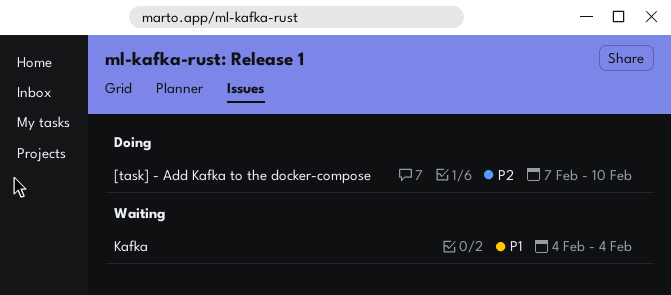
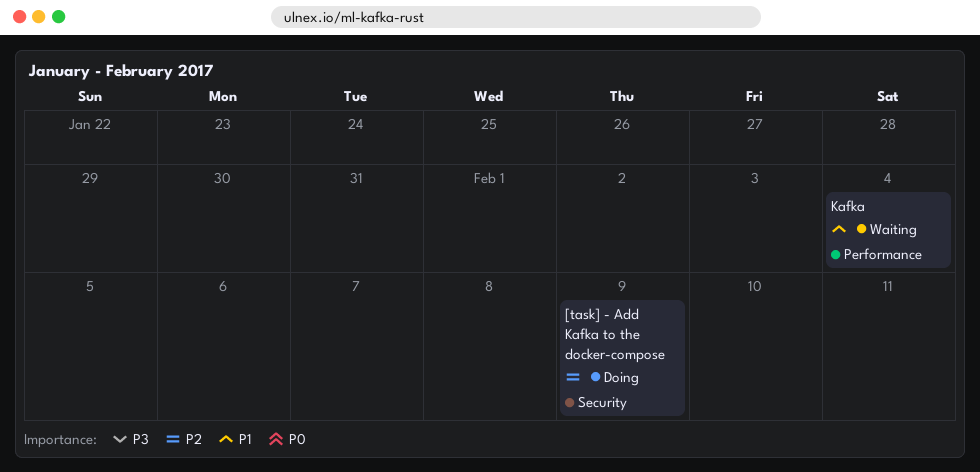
[task] - Add Kafka to the docker-compose, due: Feb 10 -> Feb 9

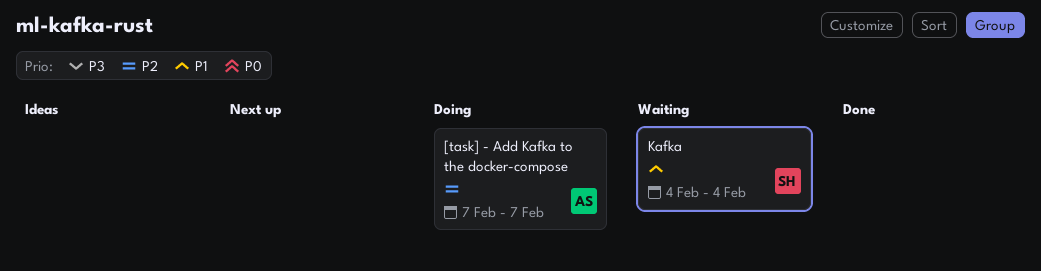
[task] - Add Kafka to the docker-compose, due: Feb 9 -> Feb 7

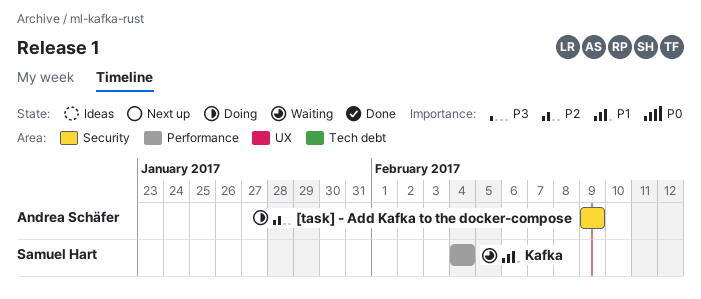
[task] - Add Kafka to the docker-compose, start: Feb 7 -> Feb 9
[task] - Add Kafka to the docker-compose, due: Feb 7 -> Feb 9

